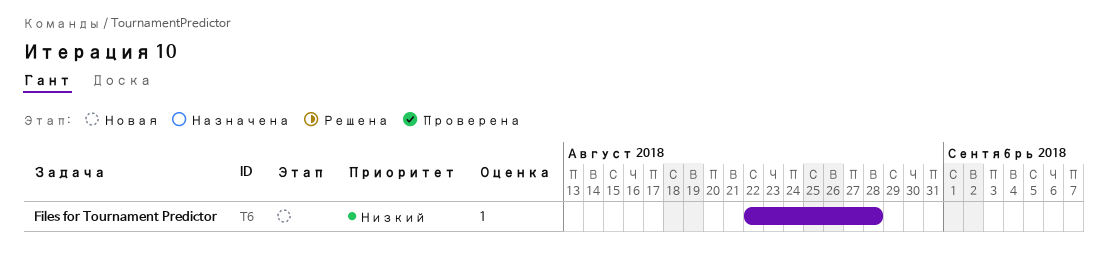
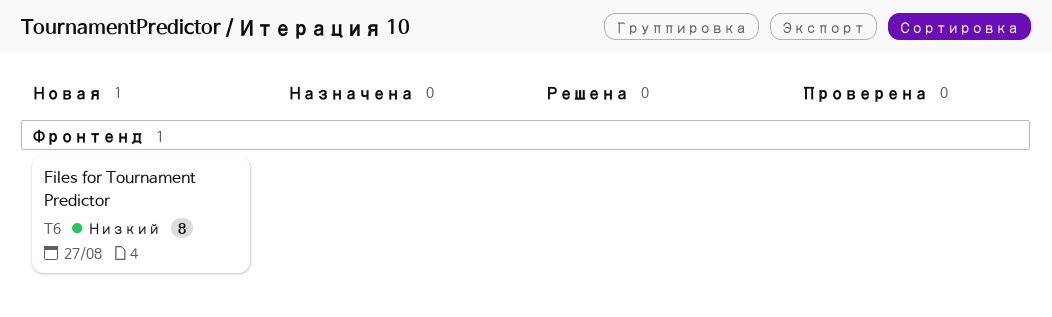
T6, estimate: 1 -> 8
T6, due: Aug 28 -> Aug 27

